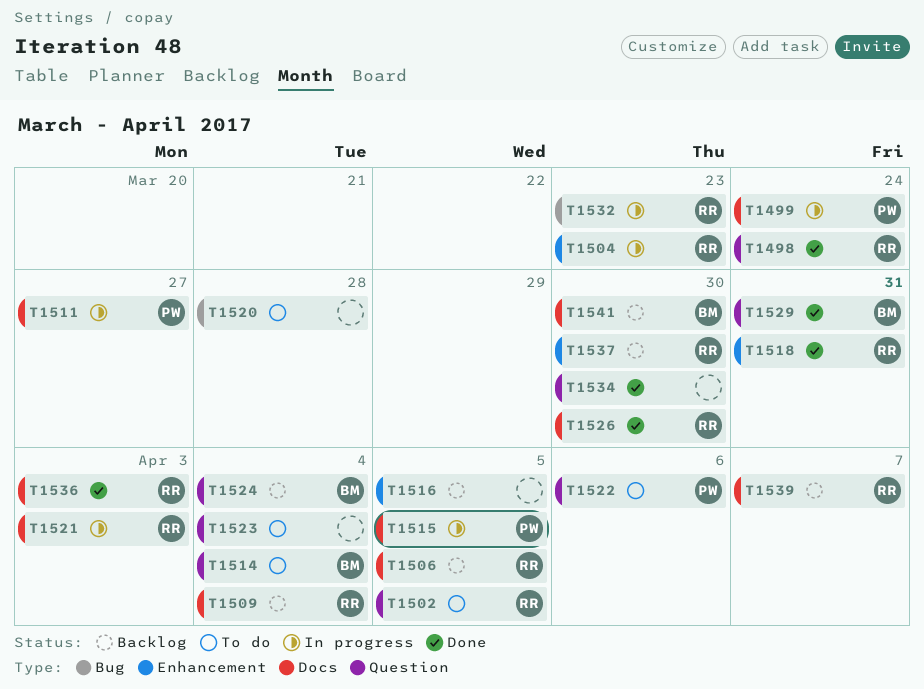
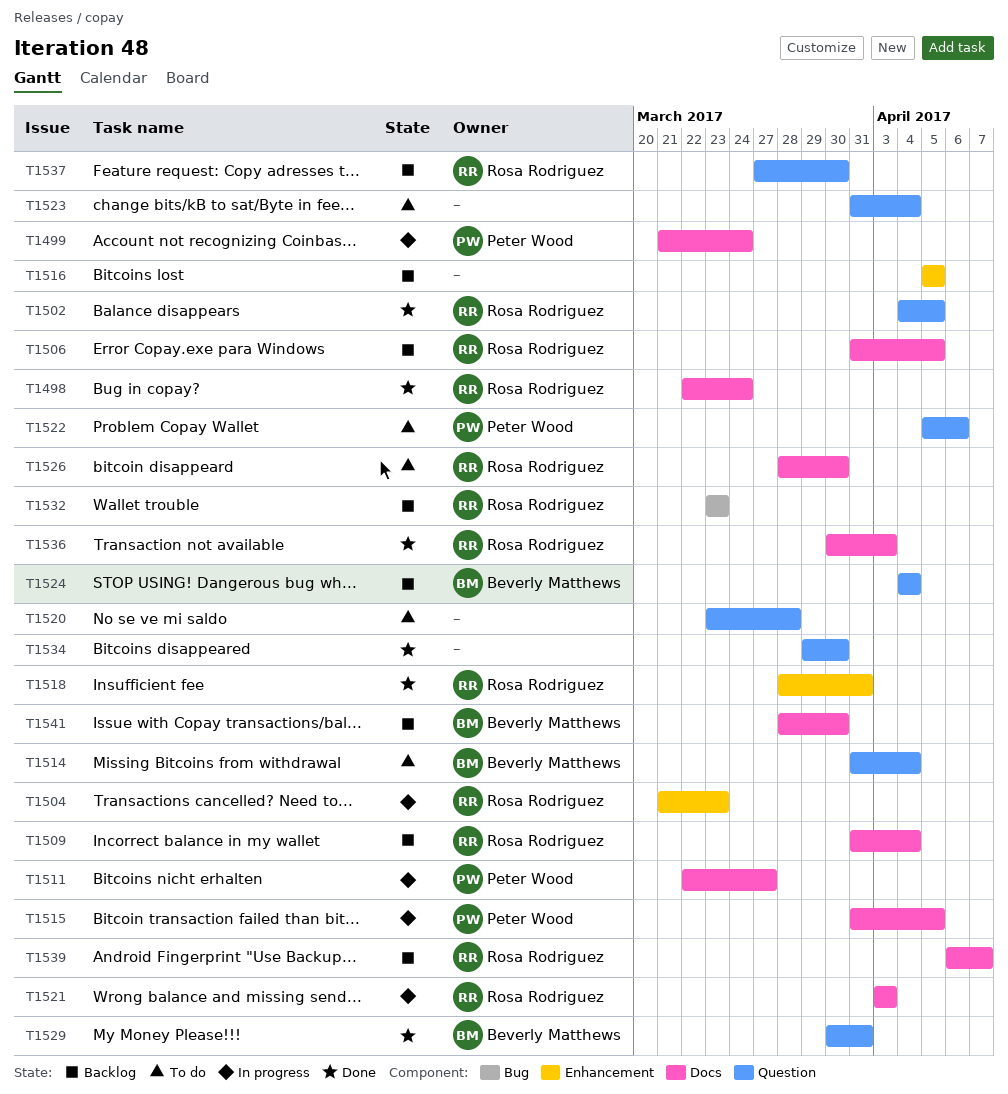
T1498, label: Question -> Docs
T1502, status: To do -> Done
T1520, label: Bug -> Question
T1526, status: Done -> To do
T1532, status: In progress -> Backlog
T1537, label: Enhancement -> Question

